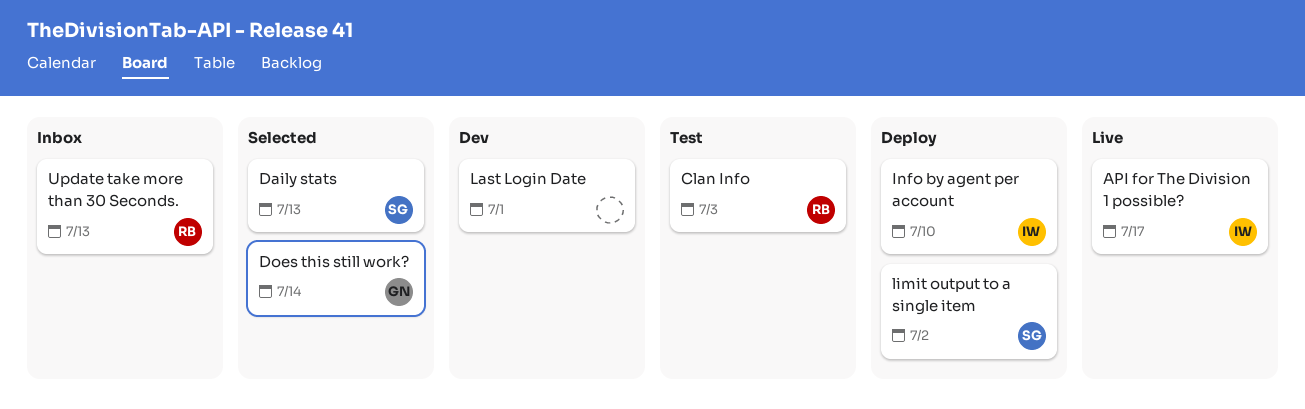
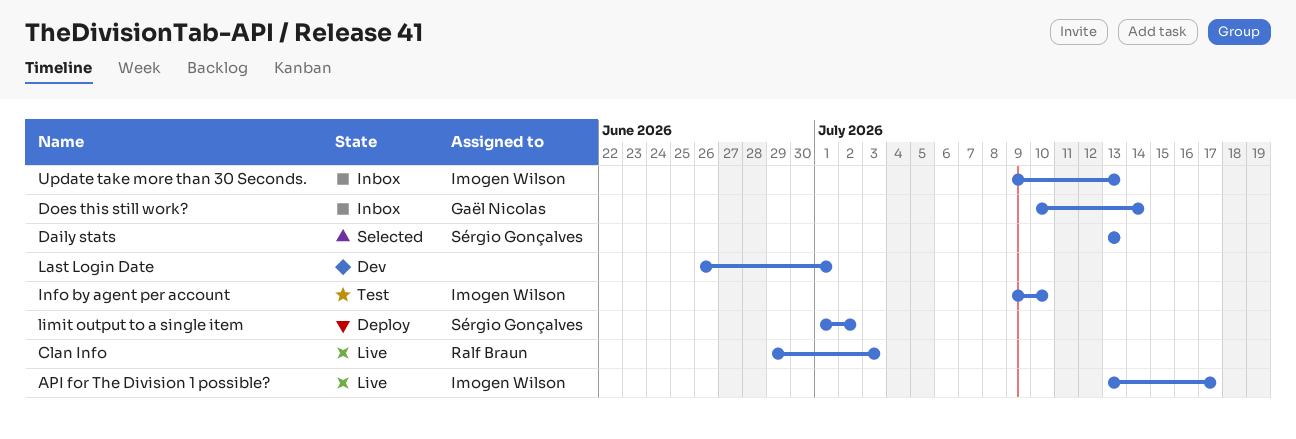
Clan Info, status: Test -> Live
Does this still work?, status: Selected -> Inbox
Info by agent per account, status: Deploy -> Test
Update take more than 30 Seconds., owner: Ralf Braun -> Imogen Wilson

